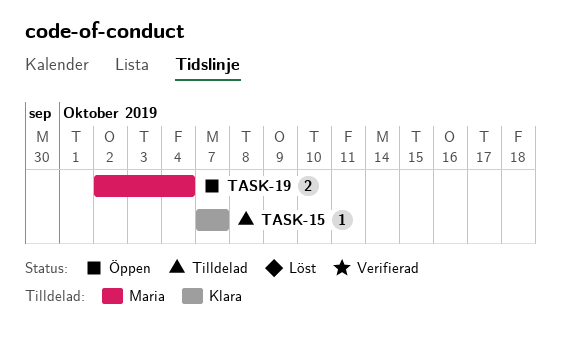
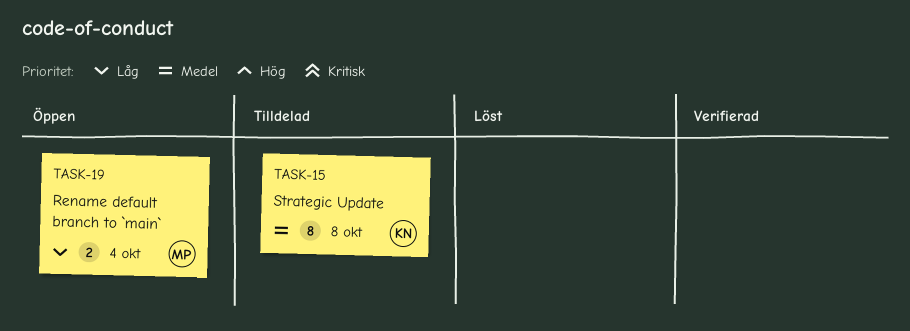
TASK-15, estimate: 1 -> 8
TASK-15, due: Oct 7 -> Oct 8

